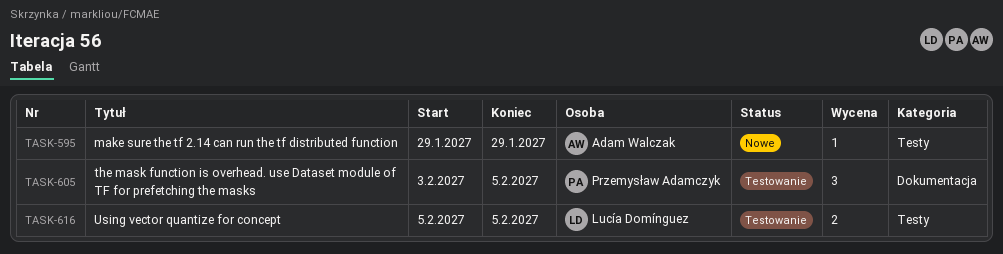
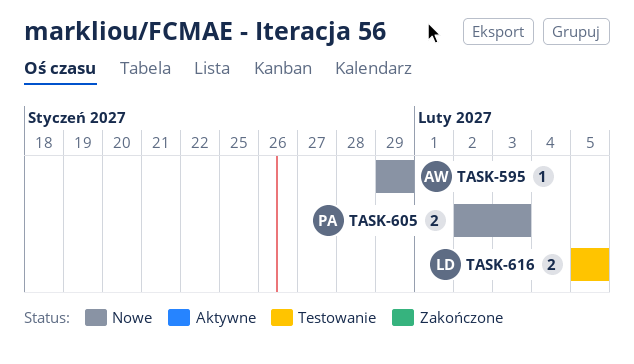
TASK-605, status: Testowanie -> Nowe
TASK-605, estimate: 3 -> 2
TASK-605, start: Feb 3 -> Feb 2
TASK-605, due: Feb 5 -> Feb 3

